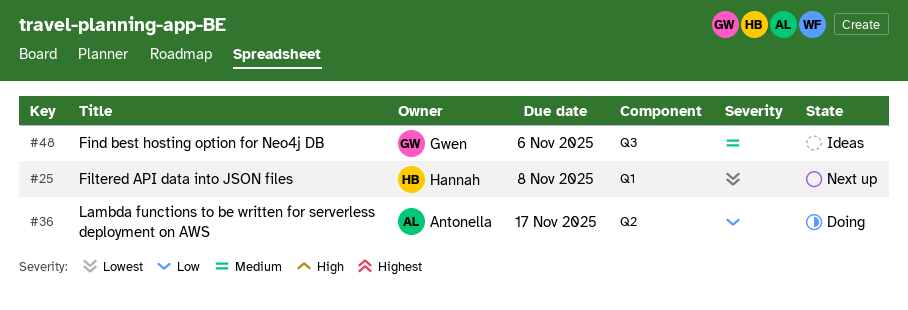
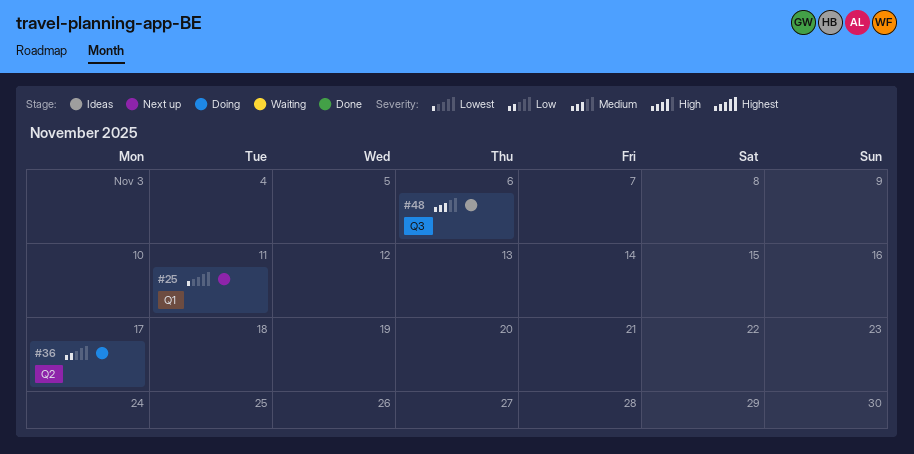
#25, due: Nov 8 -> Nov 11

